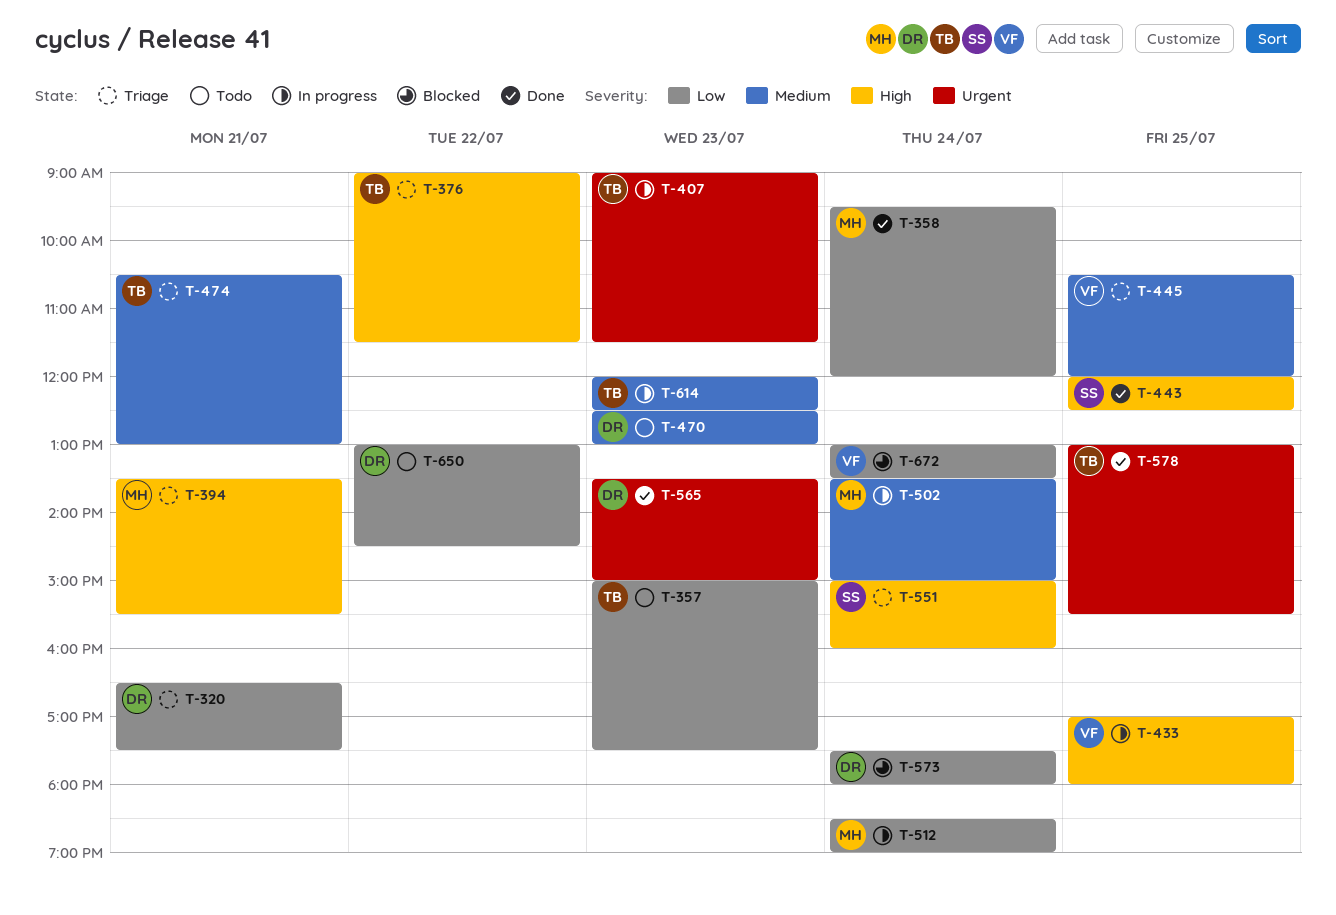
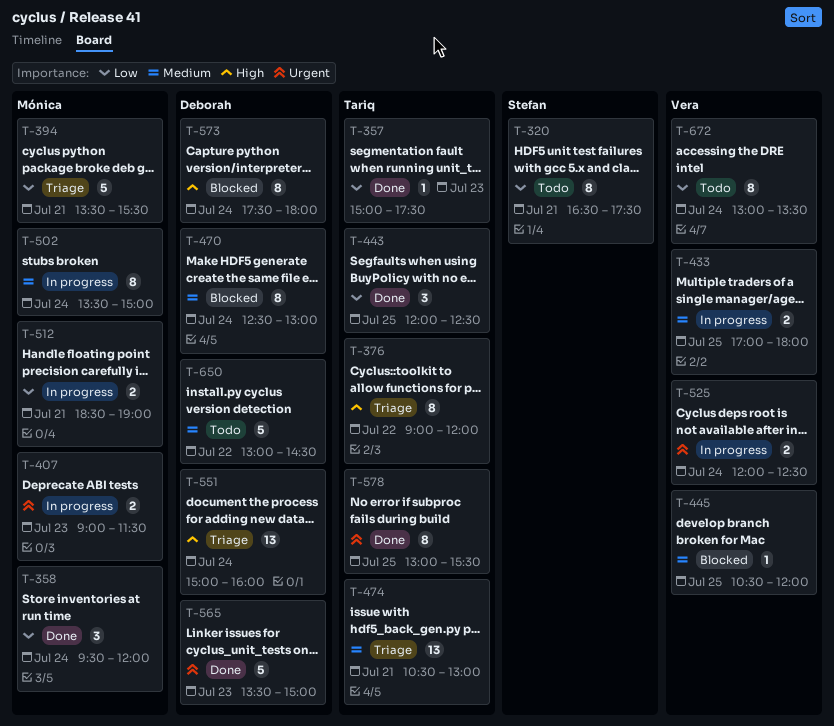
T-320, status: Triage -> Todo
T-320, owner: Deborah -> Stefan
T-357, status: Todo -> Done
T-376, ends: 11:30 -> 12:00
T-394, priority: High -> Low
T-407, owner: Tariq -> Mónica
T-433, priority: High -> Medium
T-443, owner: Stefan -> Tariq
T-443, priority: High -> Low
T-445, status: Triage -> Blocked
T-470, status: Todo -> Blocked
T-470, day: Jul 23 -> Jul 24
T-512, day: Jul 24 -> Jul 21
T-525: none -> present
T-551, owner: Stefan -> Deborah
T-573, priority: Low -> High
T-614: present -> none
T-650, priority: Low -> Medium
T-672, status: Blocked -> Todo

